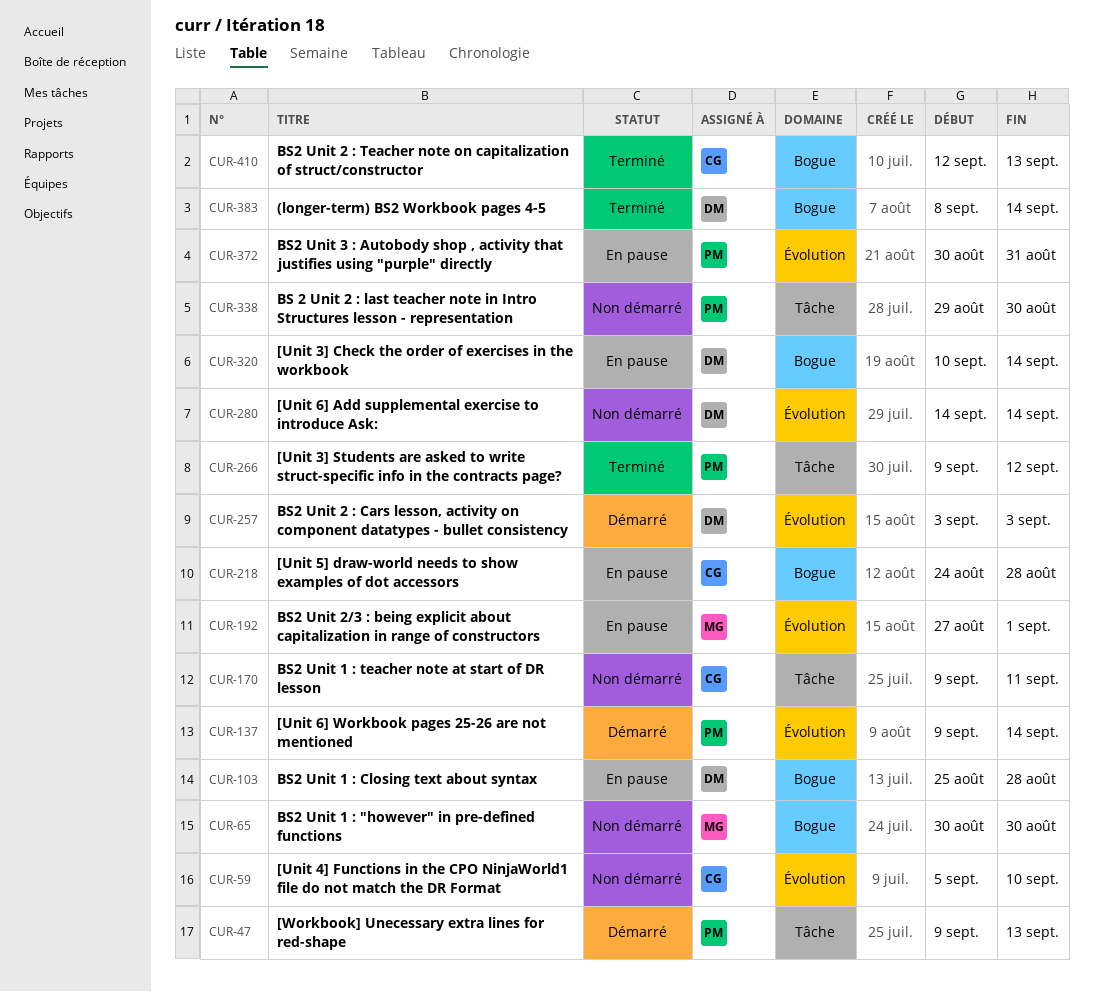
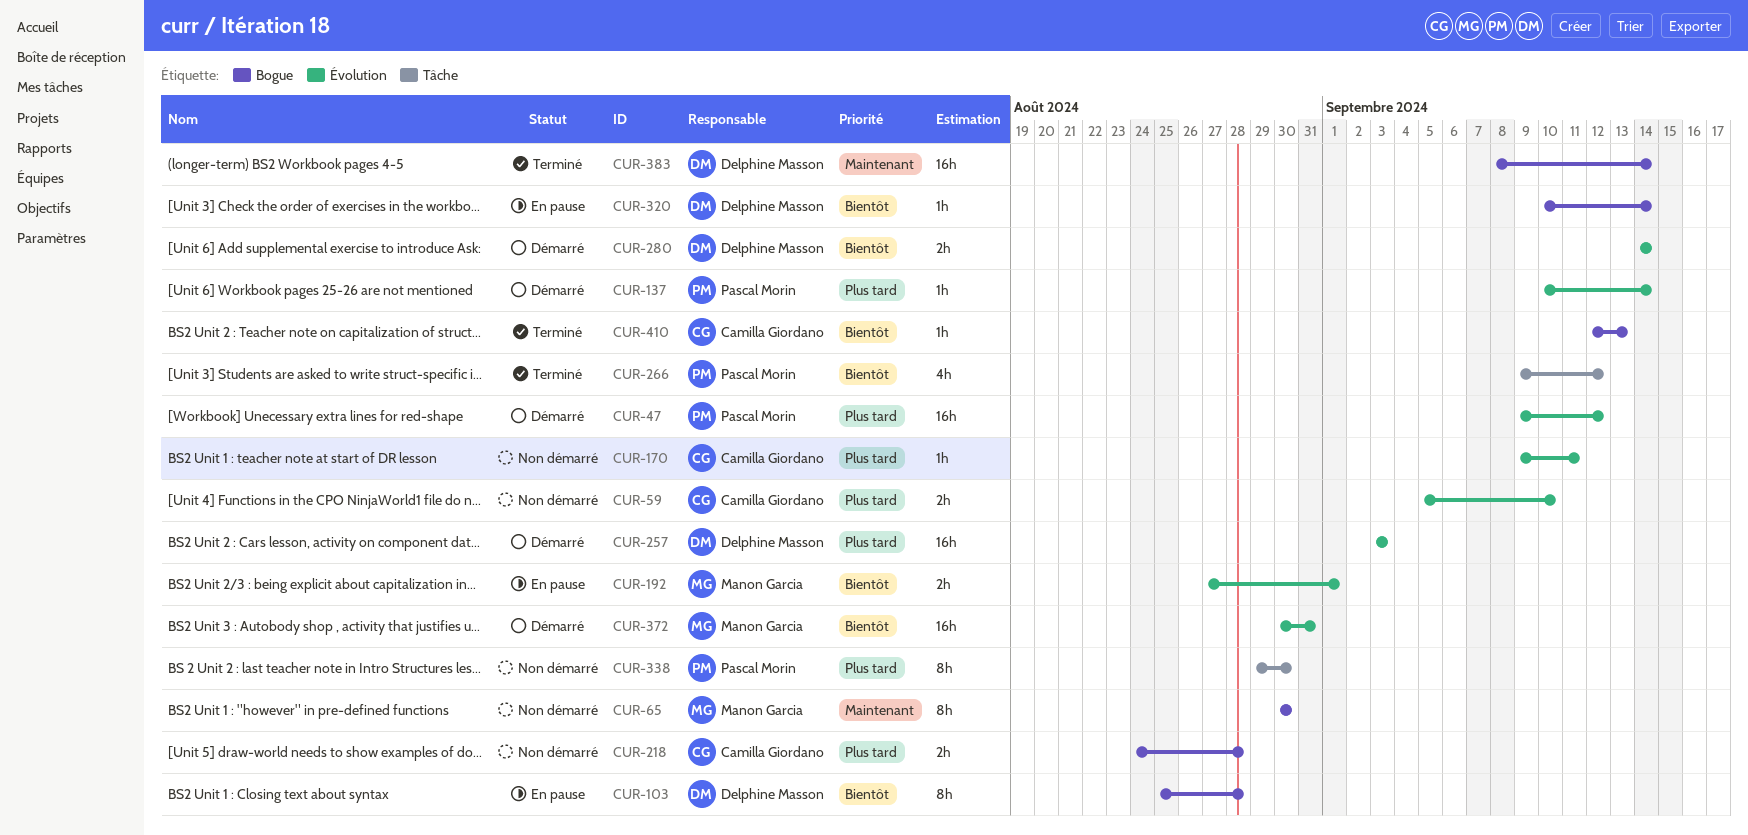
CUR-47, label: Tâche -> Évolution
CUR-47, due: Sep 13 -> Sep 12
CUR-137, start: Sep 9 -> Sep 10
CUR-170, label: Tâche -> Évolution
CUR-218, status: En pause -> Non démarré
CUR-280, status: Non démarré -> Démarré
CUR-372, status: En pause -> Démarré
CUR-372, owner: Pascal Morin -> Manon Garcia

